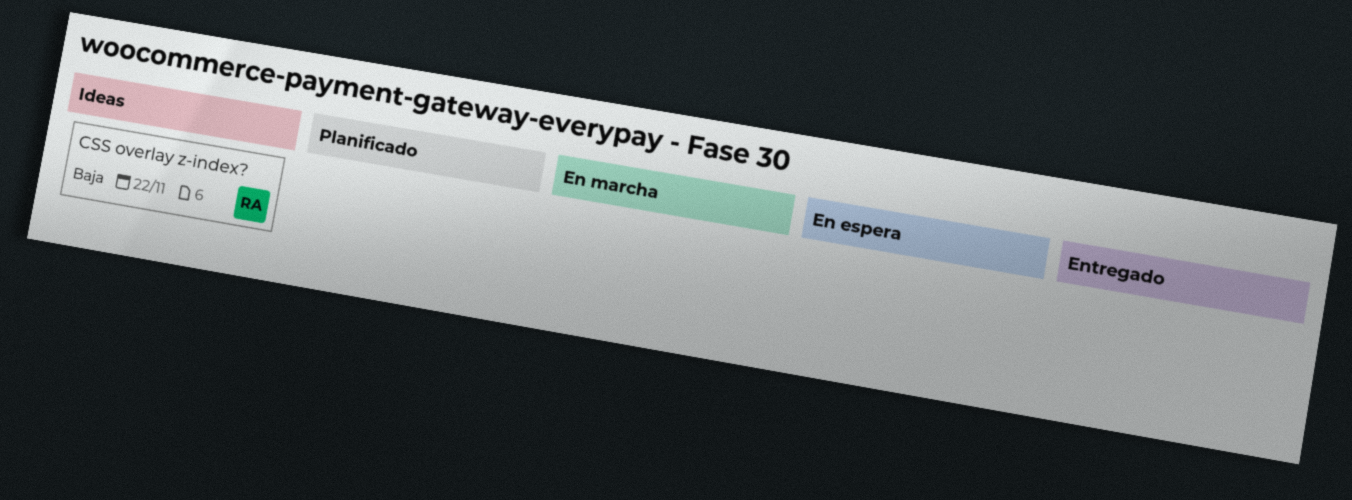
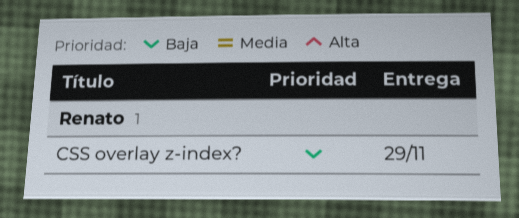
CSS overlay z-index?, due: Nov 22 -> Nov 29

